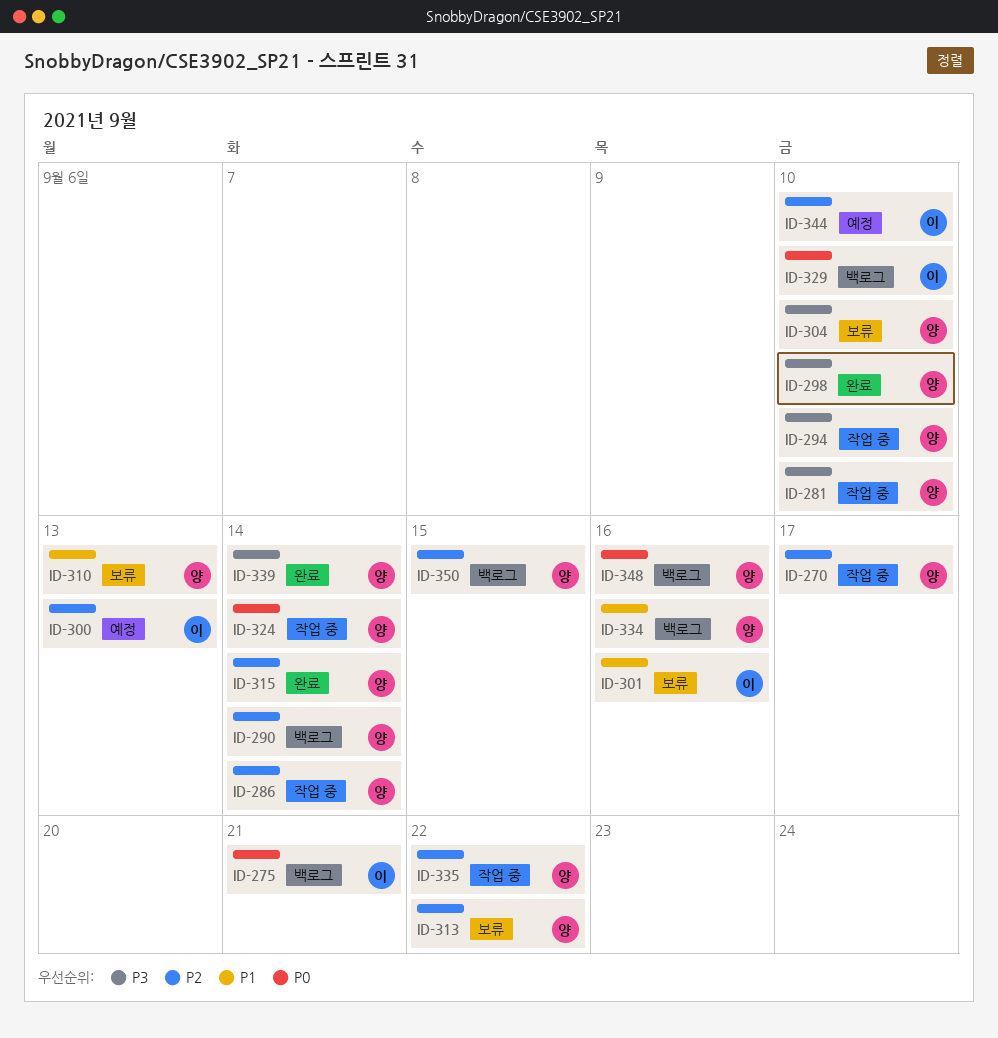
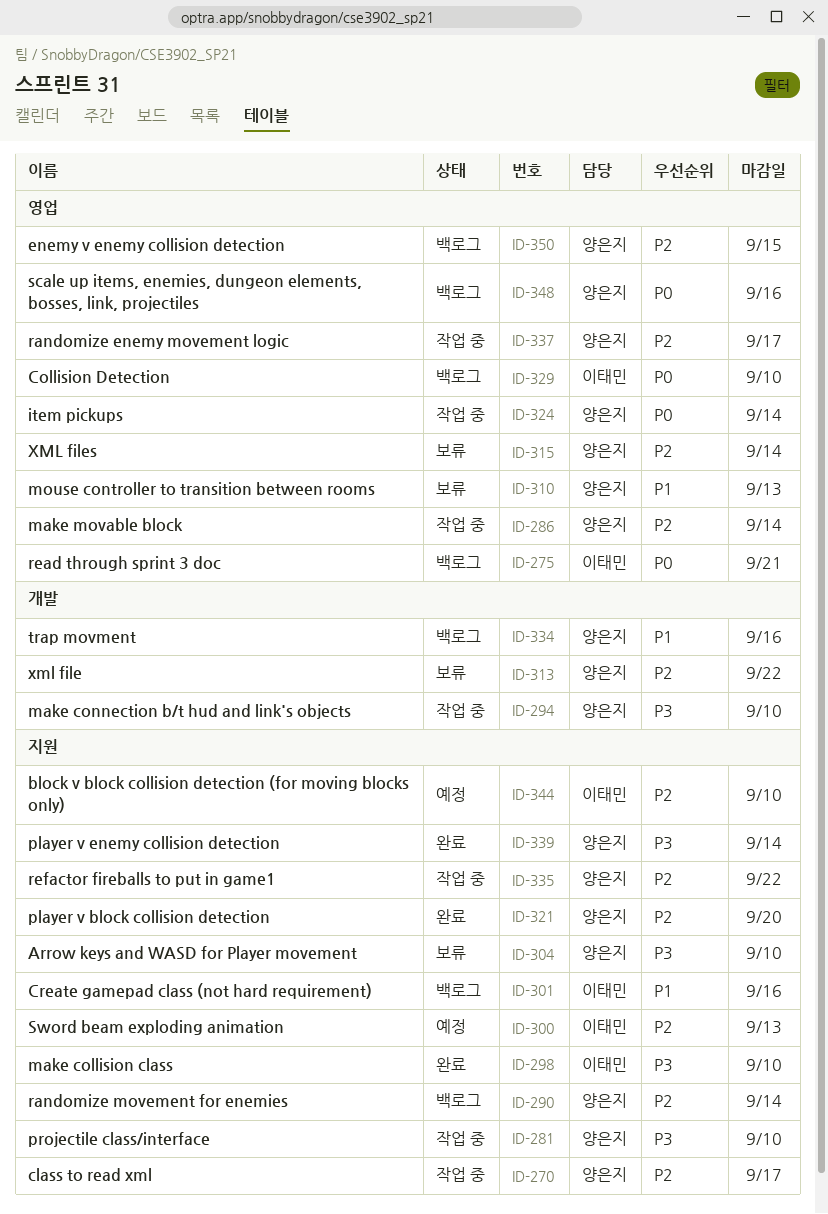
ID-298, owner: 양은지 -> 이태민
ID-301, status: 보류 -> 백로그
ID-315, status: 완료 -> 보류
ID-321: none -> present
ID-337: none -> present

